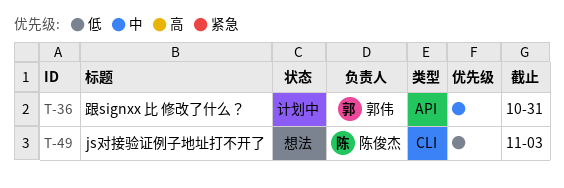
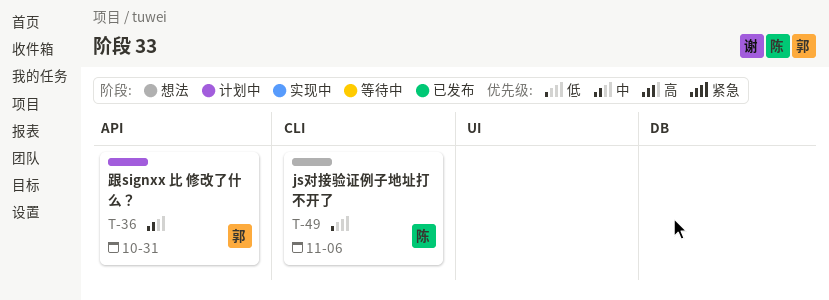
T-49, due: Nov 3 -> Nov 6

